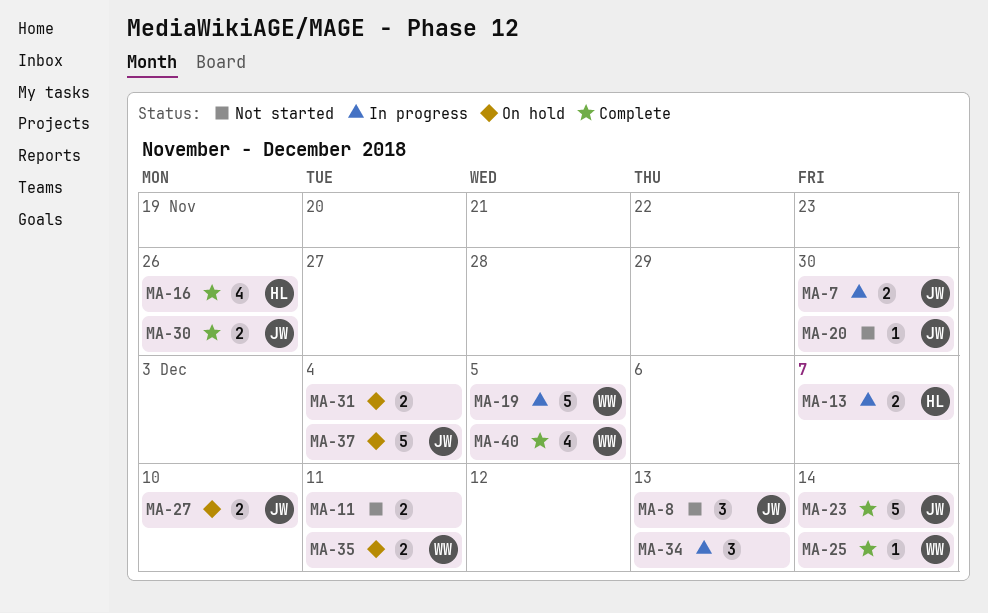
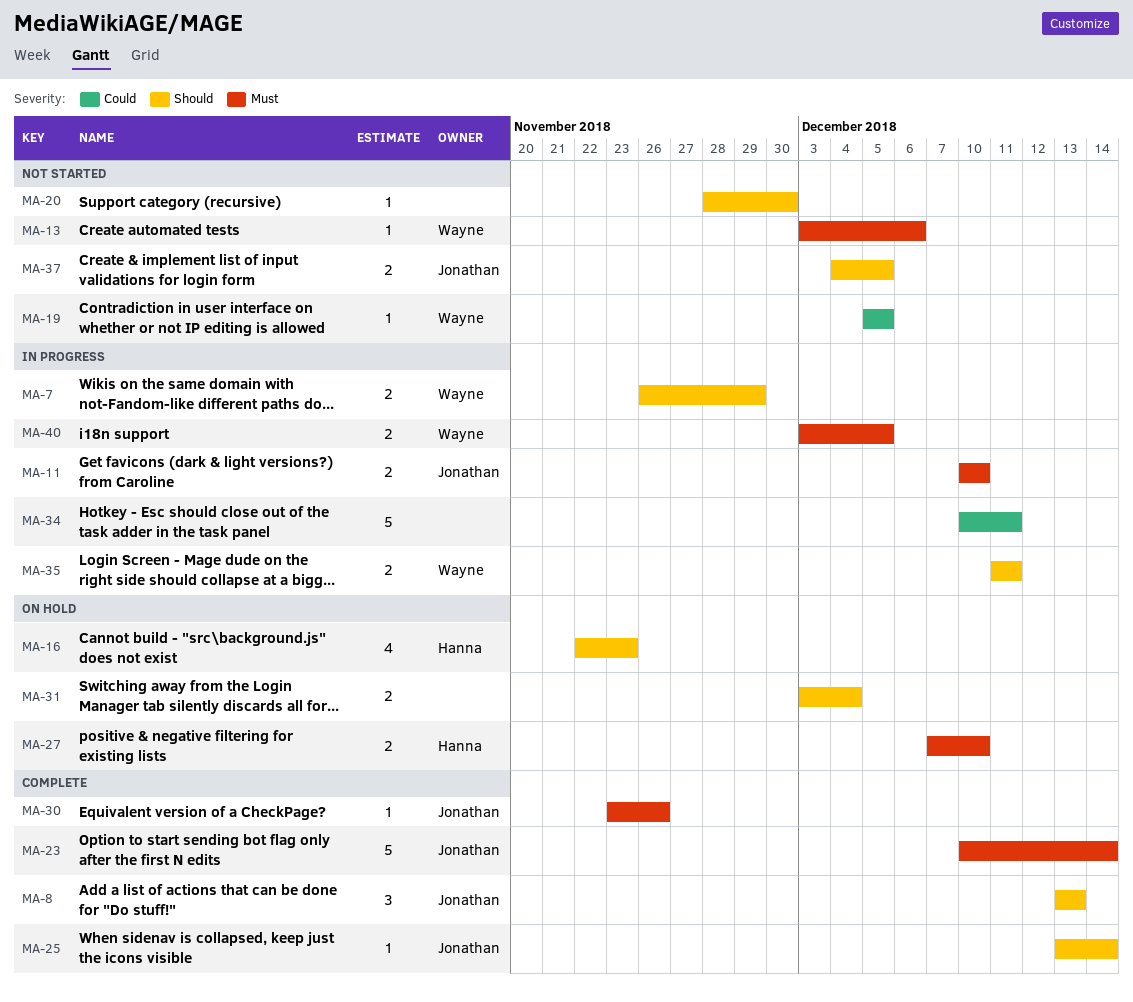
MA-7, owner: Jonathan -> Wayne
MA-7, due: Nov 30 -> Nov 29
MA-8, status: Not started -> Complete
MA-11, status: Not started -> In progress
MA-11, owner: none -> Jonathan
MA-11, due: Dec 11 -> Dec 10
MA-13, status: In progress -> Not started
MA-13, owner: Hanna -> Wayne
MA-13, estimate: 2 -> 1
MA-13, due: Dec 7 -> Dec 6
MA-16, status: Complete -> On hold
MA-16, due: Nov 26 -> Nov 23
MA-19, status: In progress -> Not started
MA-19, estimate: 5 -> 1
MA-20, owner: Jonathan -> none
MA-25, owner: Wayne -> Jonathan
MA-27, owner: Jonathan -> Hanna
MA-30, estimate: 2 -> 1
MA-34, estimate: 3 -> 5
MA-34, due: Dec 13 -> Dec 11
MA-35, status: On hold -> In progress
MA-37, status: On hold -> Not started
MA-37, estimate: 5 -> 2
MA-37, due: Dec 4 -> Dec 5
MA-40, status: Complete -> In progress
MA-40, estimate: 4 -> 2

